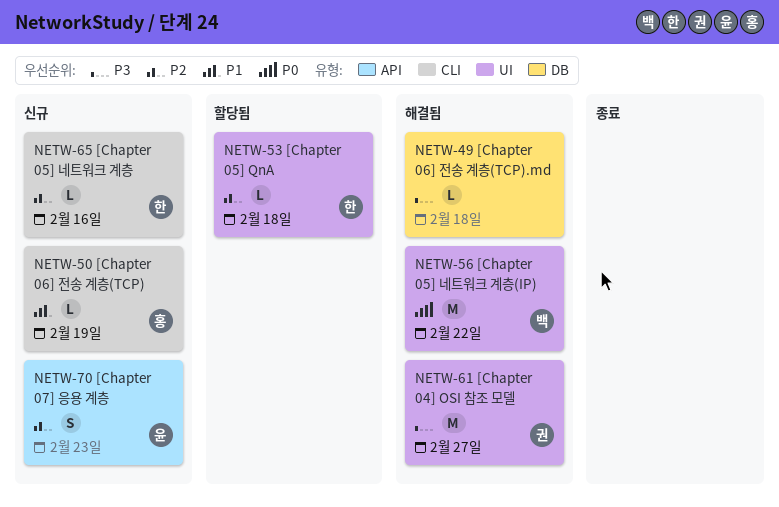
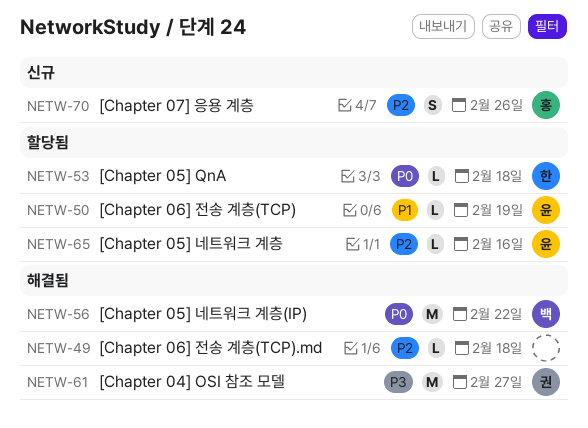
NETW-49, priority: P3 -> P2
NETW-50, status: 신규 -> 할당됨
NETW-50, owner: 홍 -> 윤
NETW-53, priority: P2 -> P0
NETW-65, status: 신규 -> 할당됨
NETW-65, owner: 한 -> 윤
NETW-70, owner: 윤 -> 홍
NETW-70, due: Feb 23 -> Feb 26

